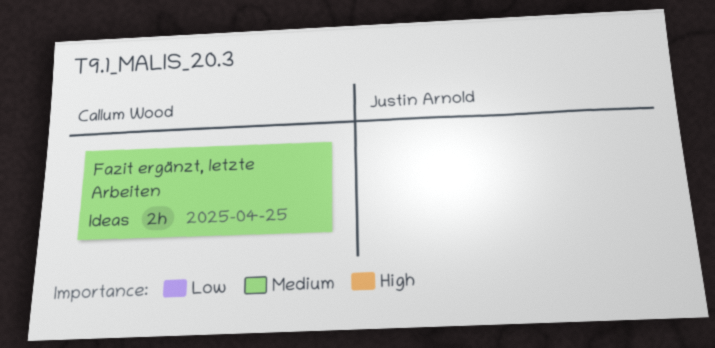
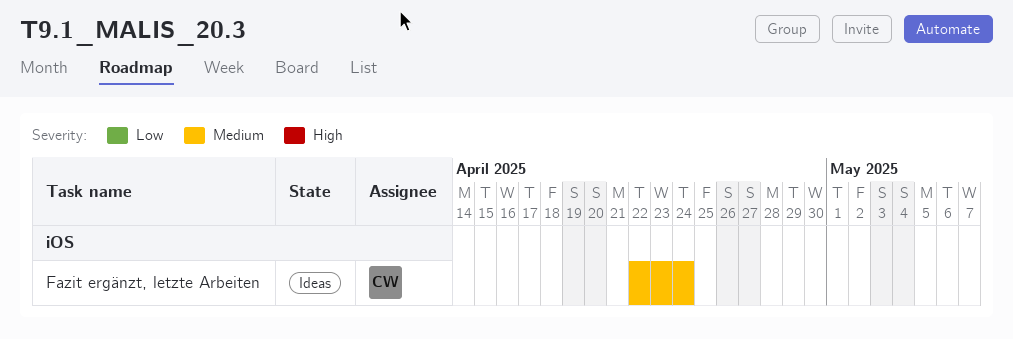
Fazit ergänzt, letzte Arbeiten, due: Apr 25 -> Apr 24

